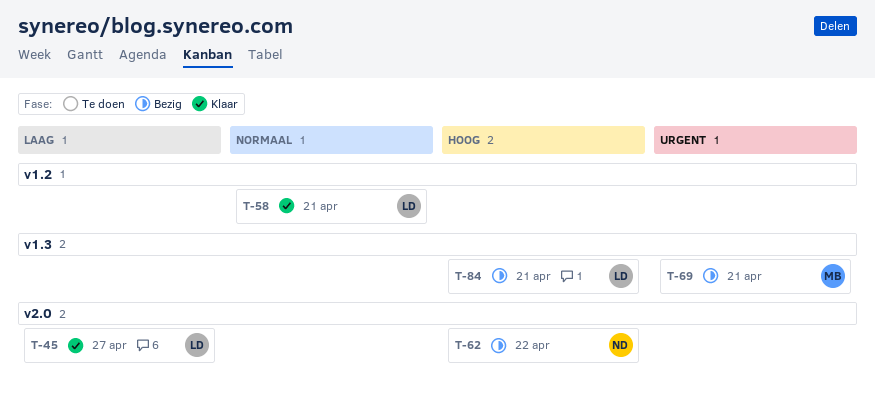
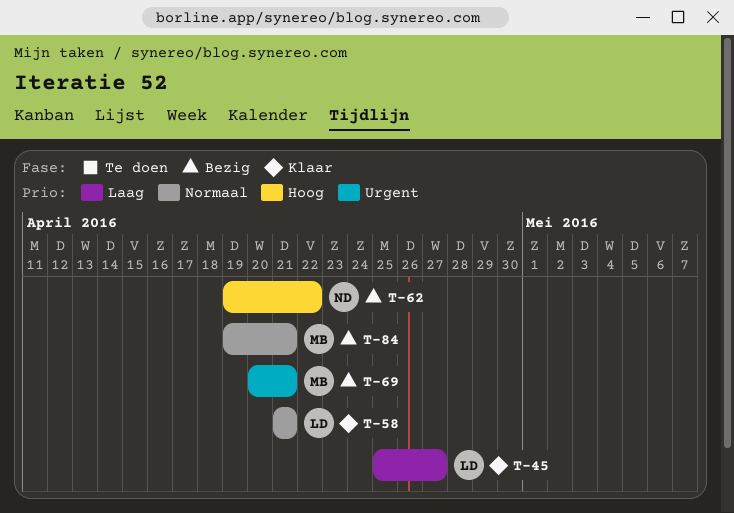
T-84, owner: LD -> MB
T-84, priority: Hoog -> Normaal

